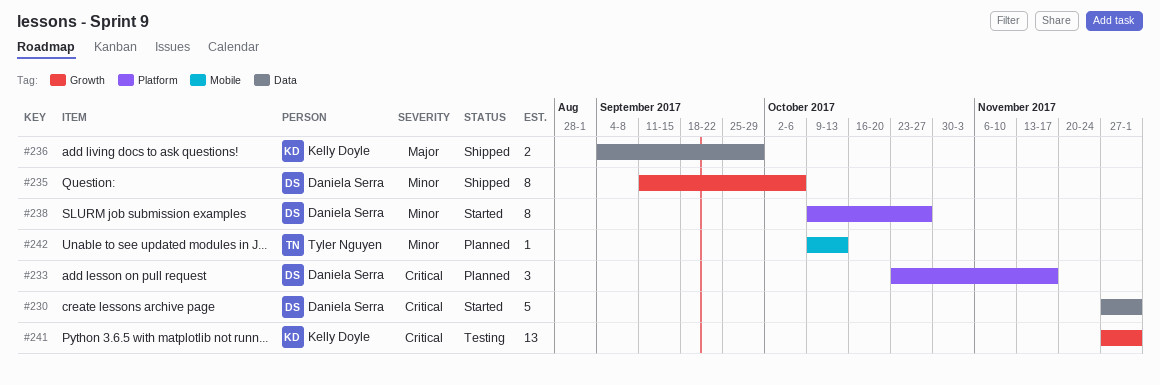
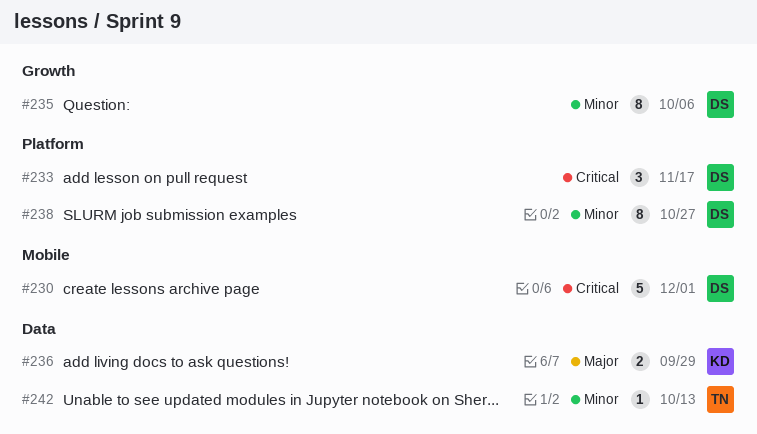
#230, label: Data -> Mobile
#241: present -> none
#242, label: Mobile -> Data

